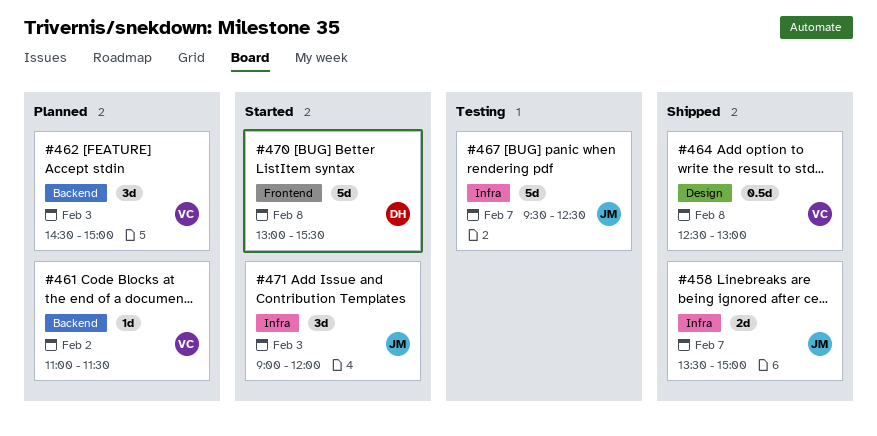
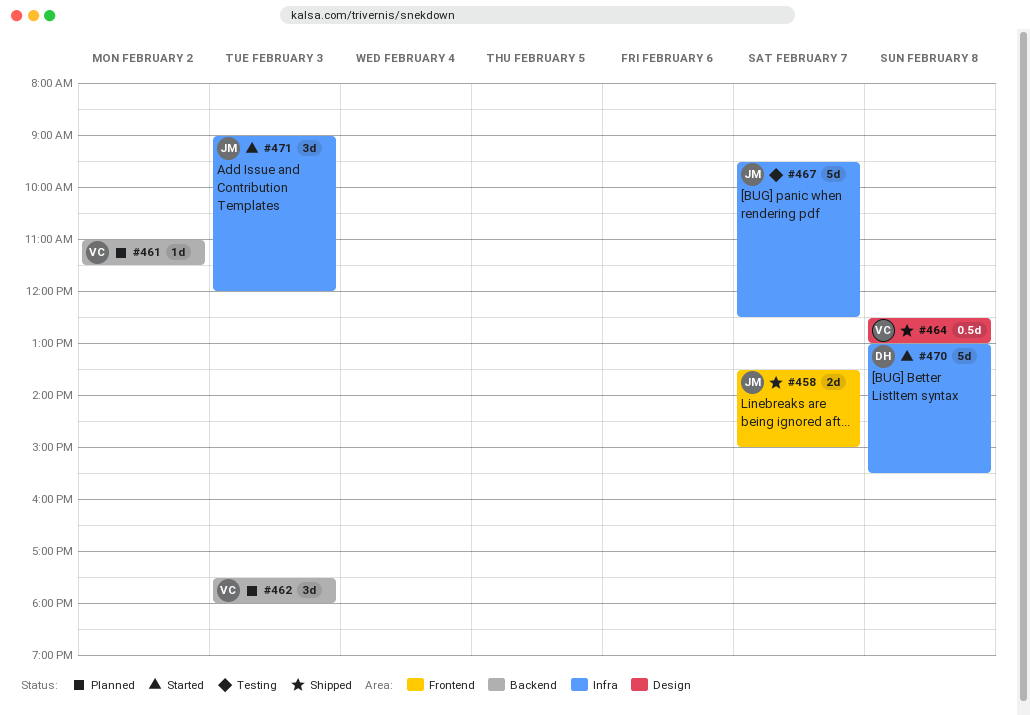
#458, label: Infra -> Frontend
#462, begins: 14:30 -> 17:30
#462, ends: 15:00 -> 18:00
#470, label: Frontend -> Infra

